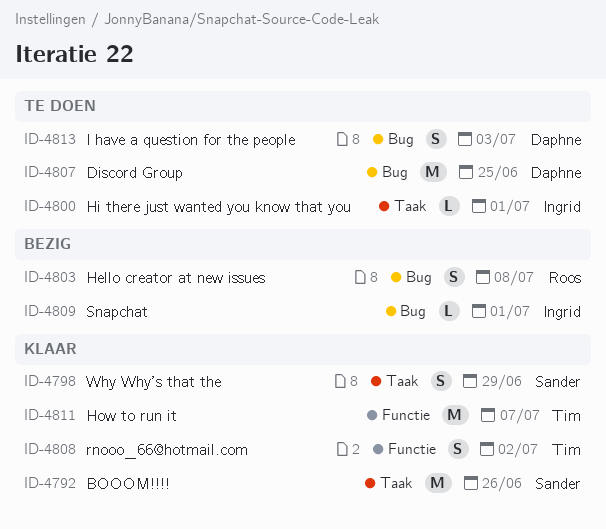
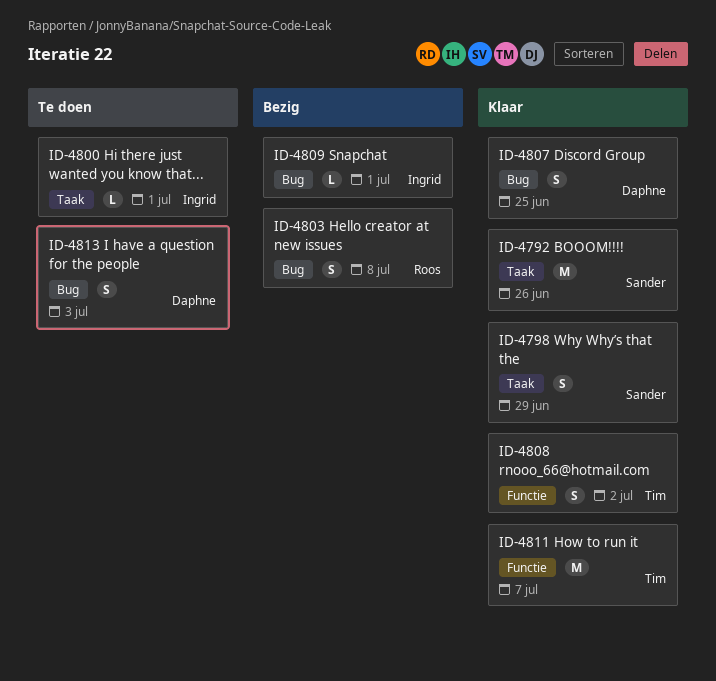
ID-4807, status: Te doen -> Klaar
ID-4807, estimate: M -> S

